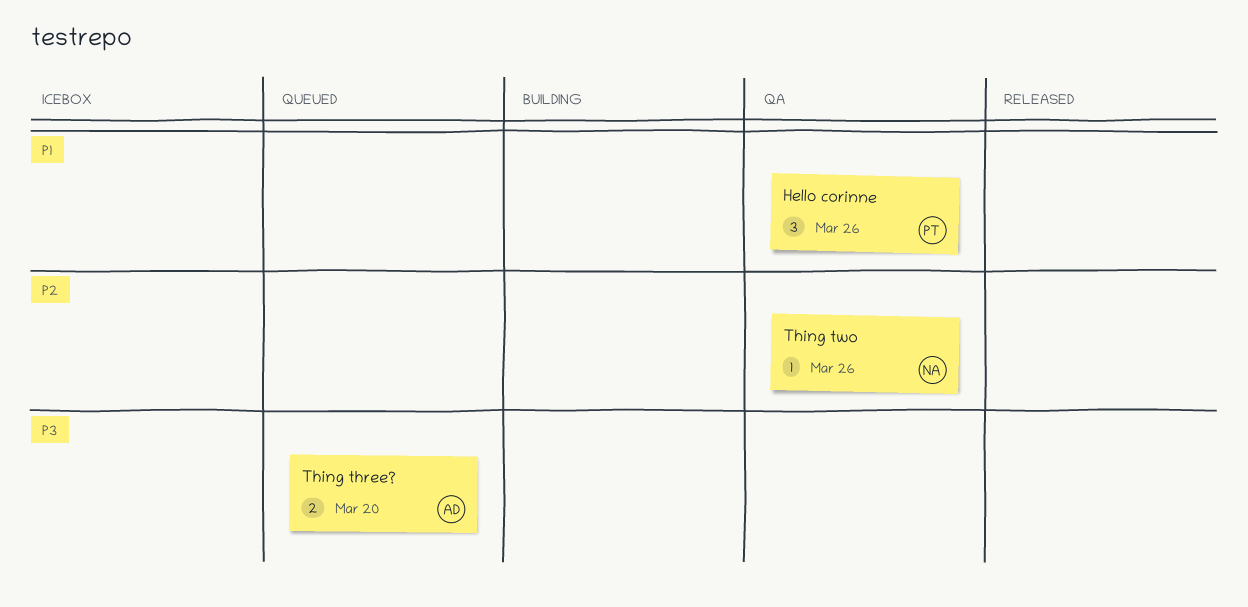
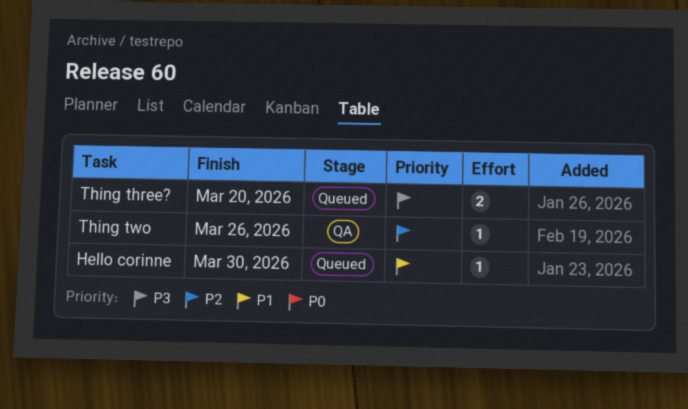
Hello corinne, status: QA -> Queued
Hello corinne, estimate: 3 -> 1
Hello corinne, due: Mar 26 -> Mar 30

